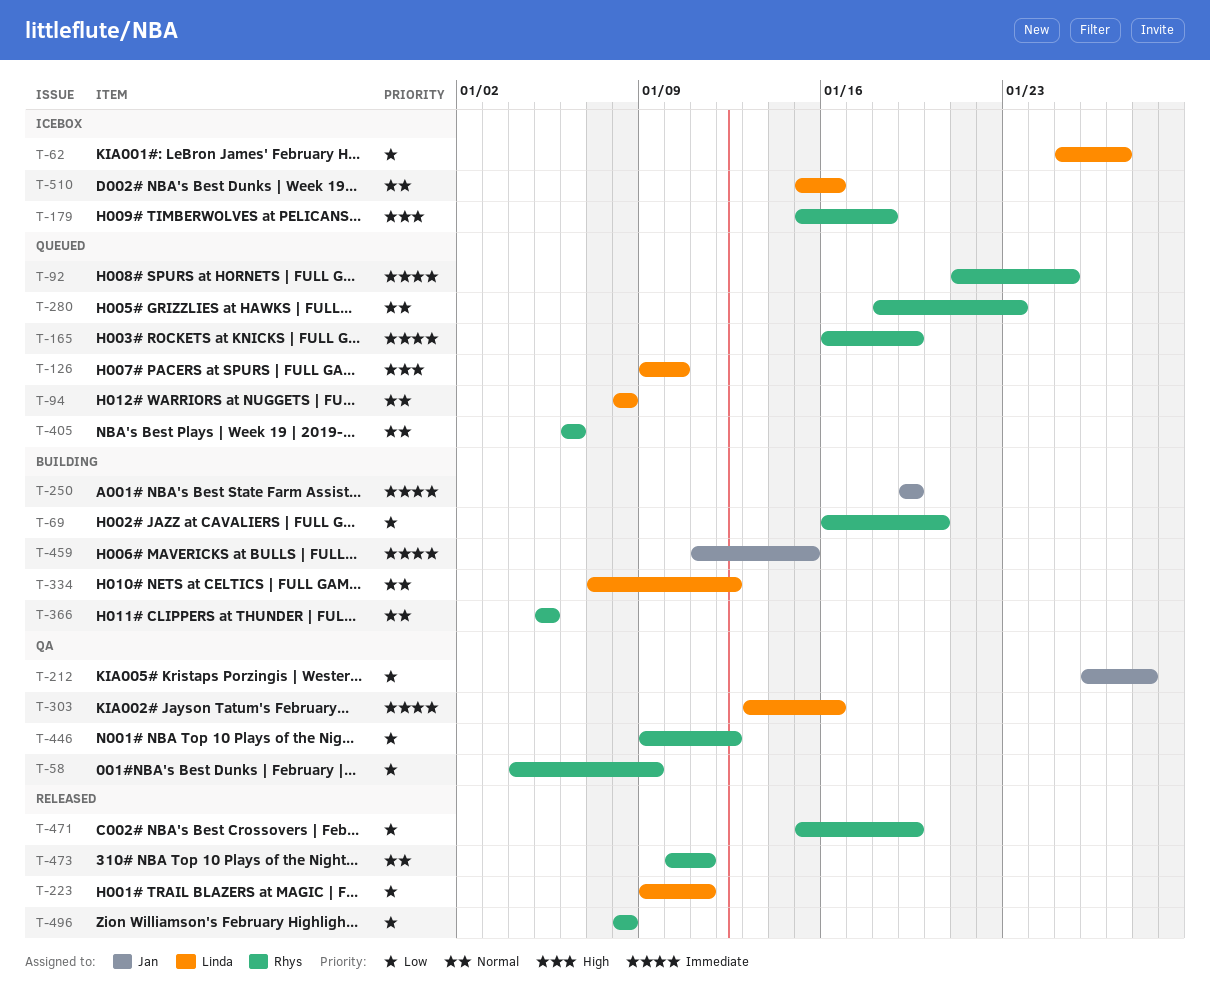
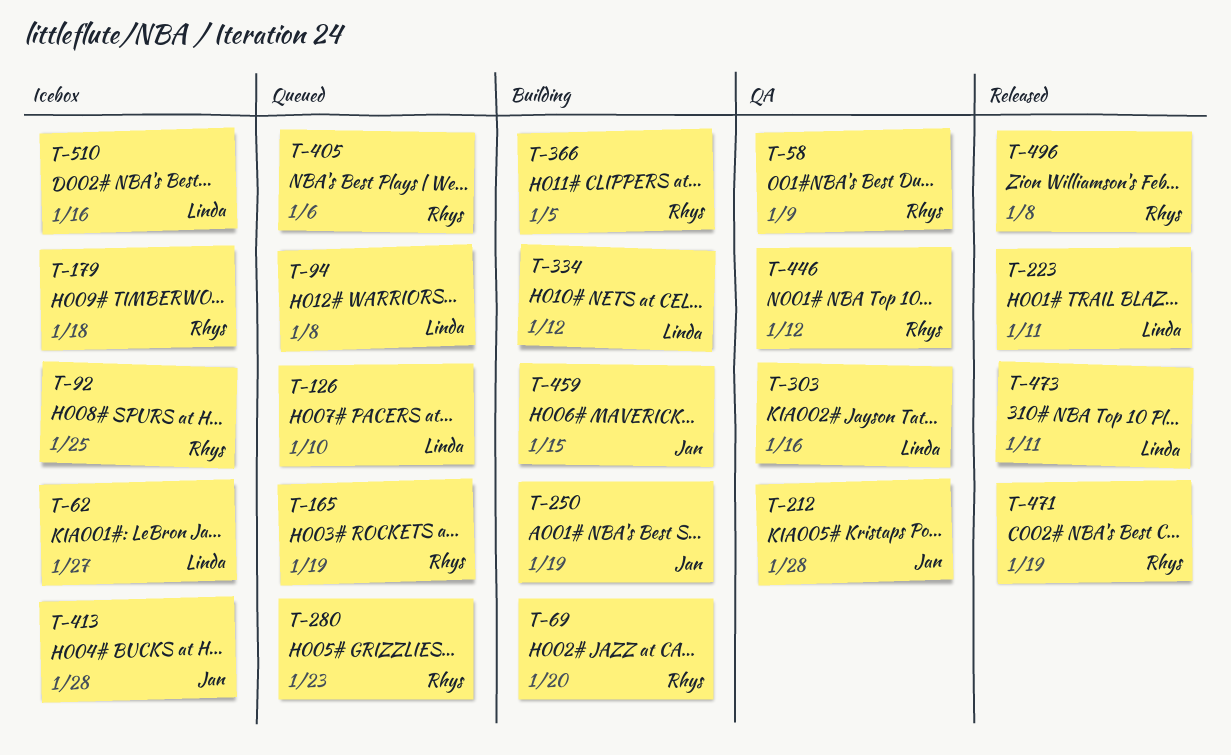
T-92, status: Queued -> Icebox
T-413: none -> present
T-473, owner: Rhys -> Linda

